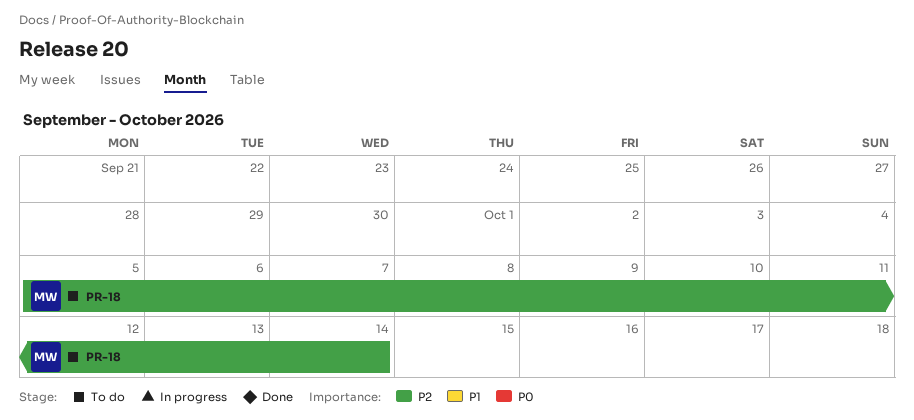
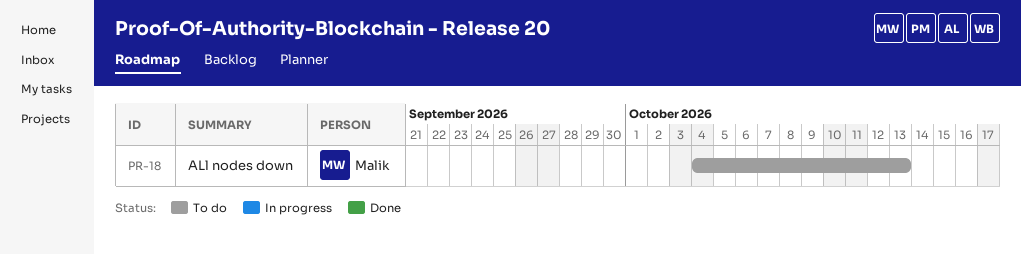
PR-18, start: Oct 5 -> Oct 4
PR-18, due: Oct 14 -> Oct 13

